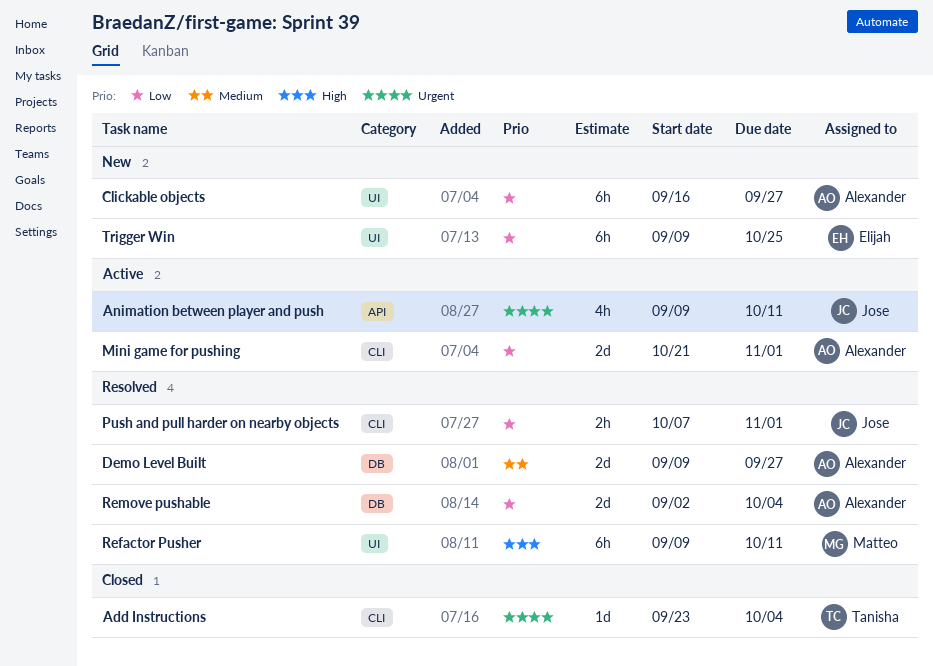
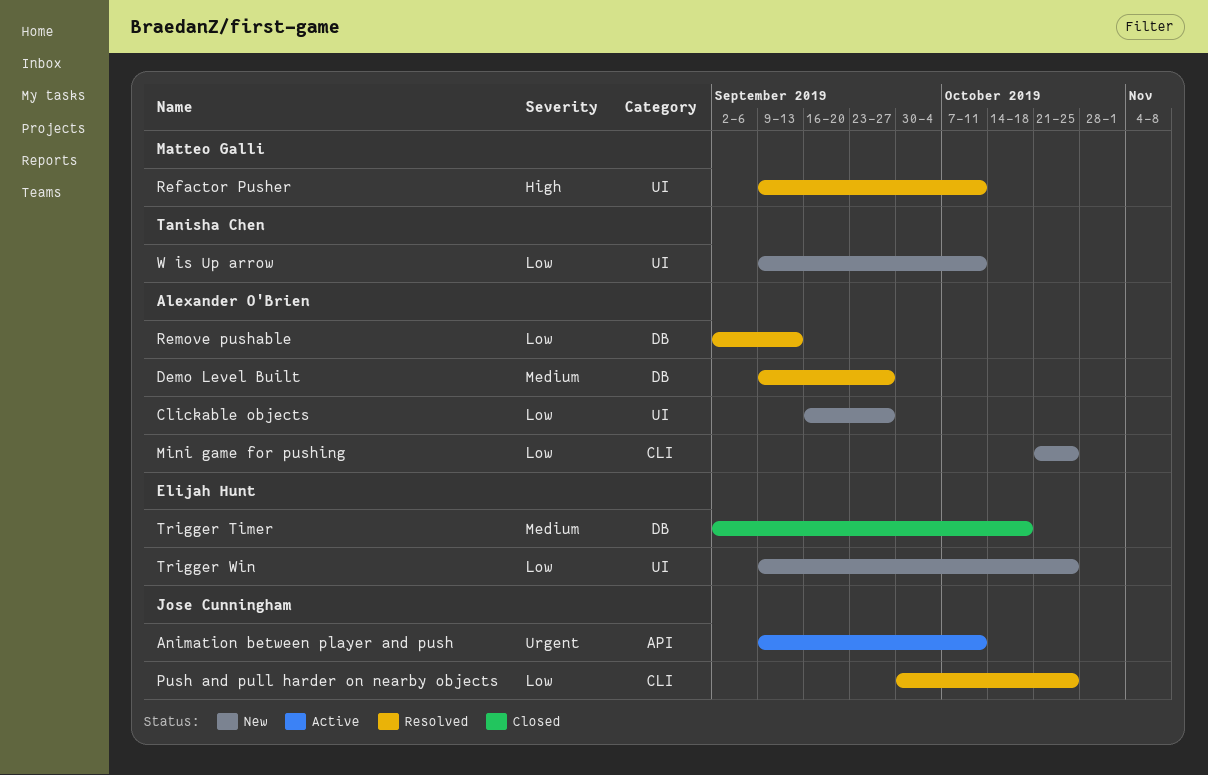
Add Instructions: present -> none
Mini game for pushing, status: Active -> New
Mini game for pushing, due: Nov 1 -> Oct 25
Push and pull harder on nearby objects, start: Oct 7 -> Sep 30
Push and pull harder on nearby objects, due: Nov 1 -> Oct 25
Remove pushable, due: Oct 4 -> Sep 13
Trigger Timer: none -> present
W is Up arrow: none -> present

